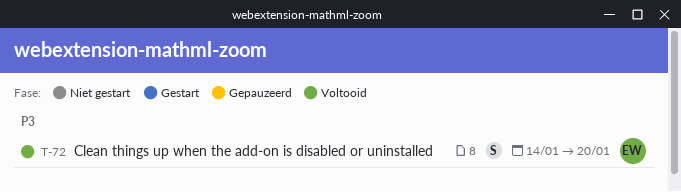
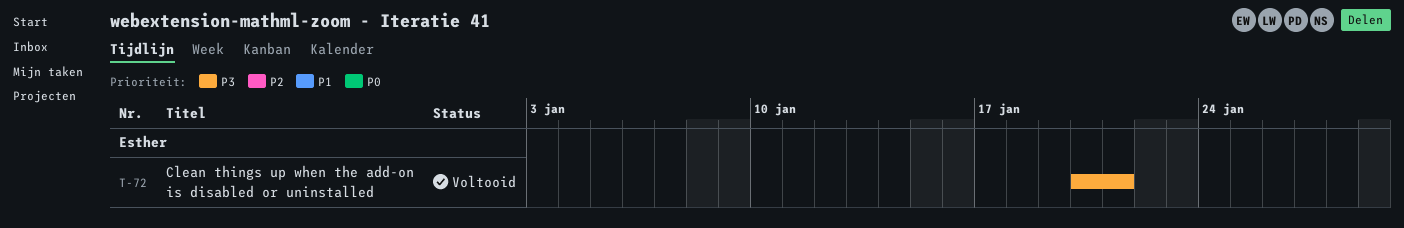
T-72, start: Jan 14 -> Jan 20
T-72, due: Jan 20 -> Jan 21

